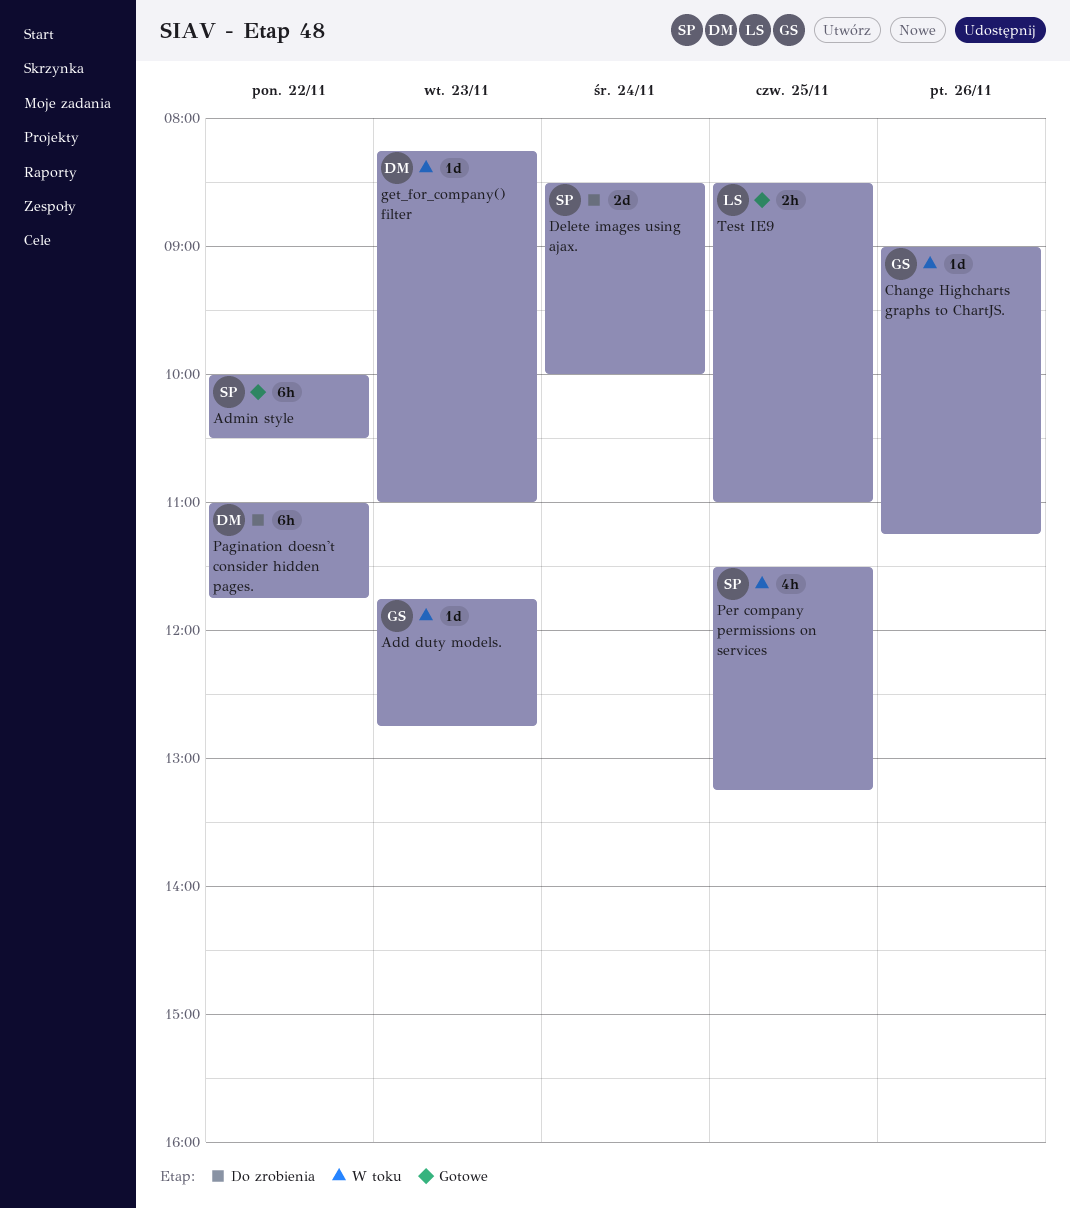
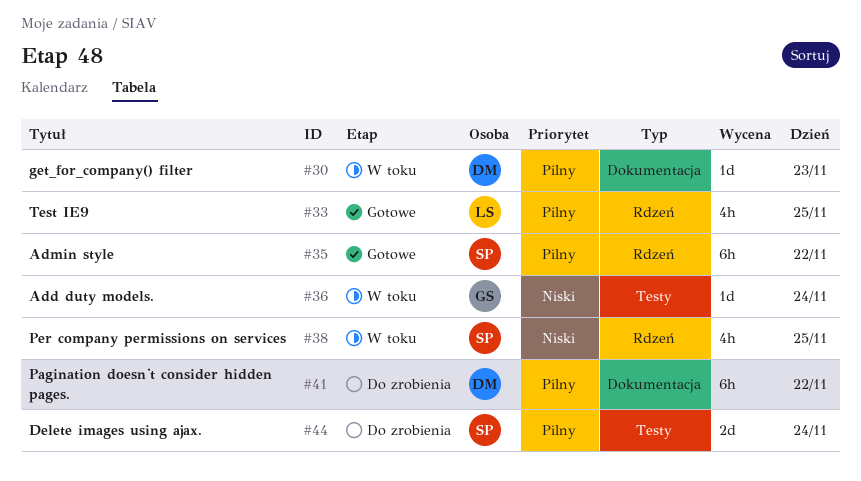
Add duty models., day: Nov 23 -> Nov 24
Change Highcharts graphs to ChartJS.: present -> none
Test IE9, estimate: 2h -> 4h

